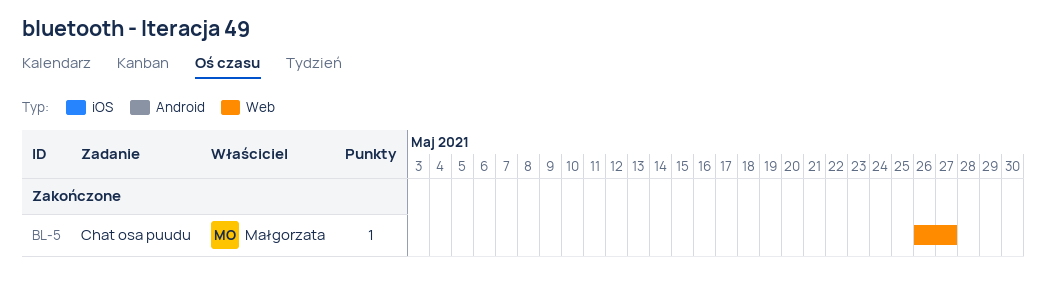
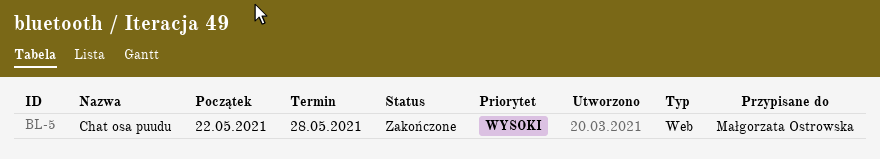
BL-5, start: May 26 -> May 22
BL-5, due: May 27 -> May 28

